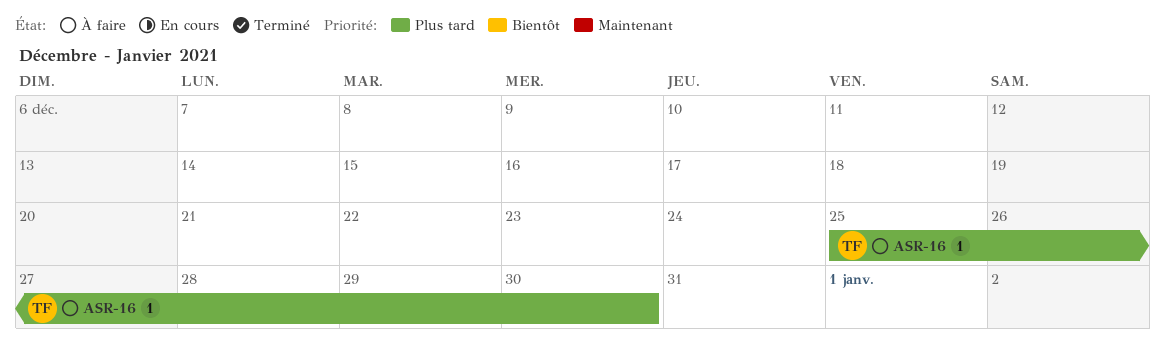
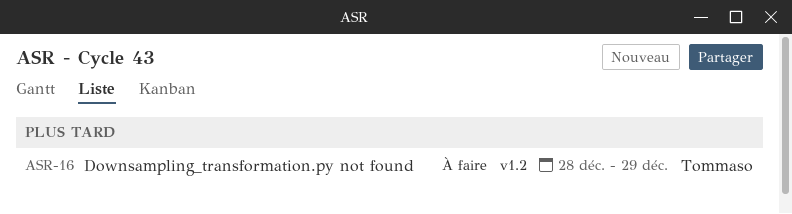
ASR-16, start: Dec 25 -> Dec 28
ASR-16, due: Dec 30 -> Dec 29

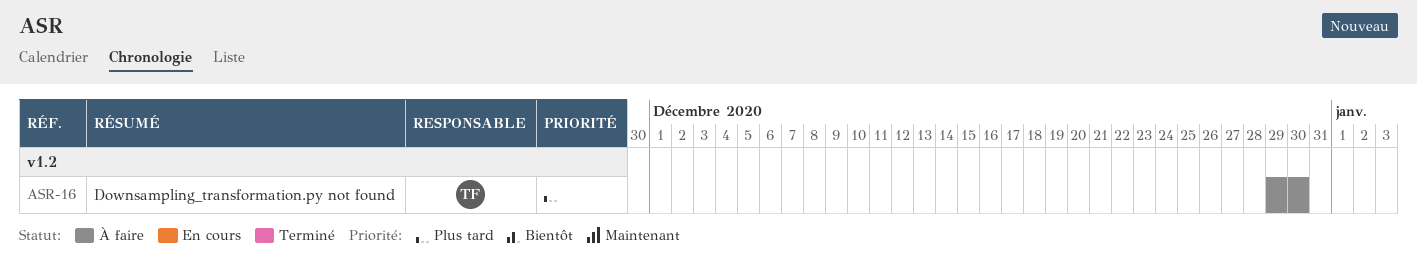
ASR-16, start: Dec 28 -> Dec 29
ASR-16, due: Dec 29 -> Dec 30

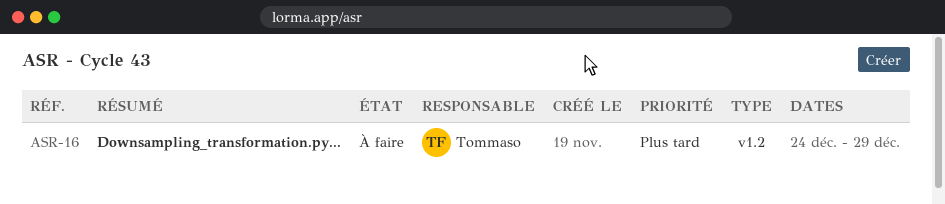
ASR-16, start: Dec 29 -> Dec 24
ASR-16, due: Dec 30 -> Dec 29

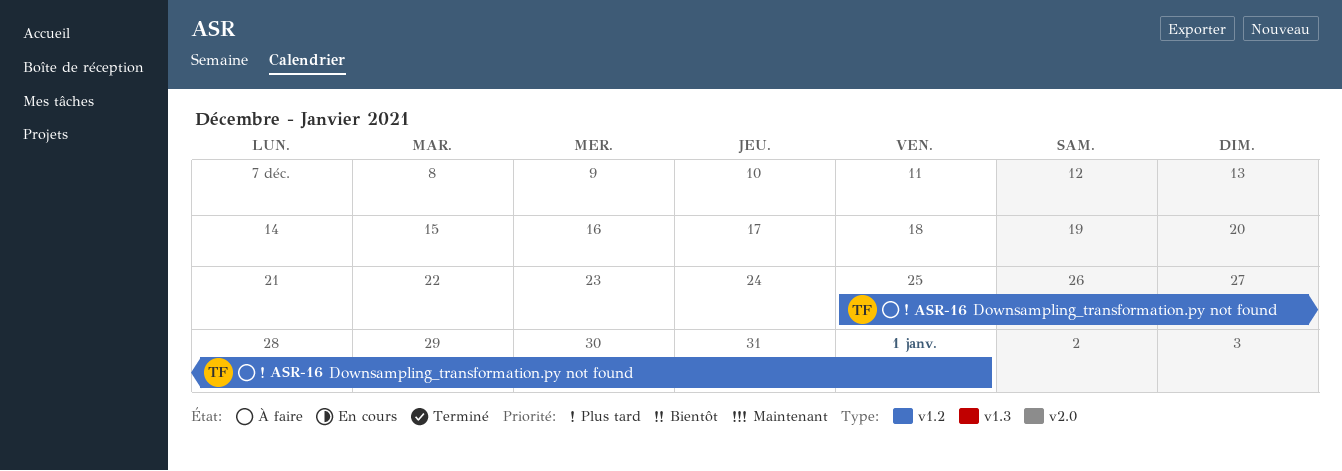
ASR-16, start: Dec 24 -> Dec 25
ASR-16, due: Dec 29 -> Jan 1

